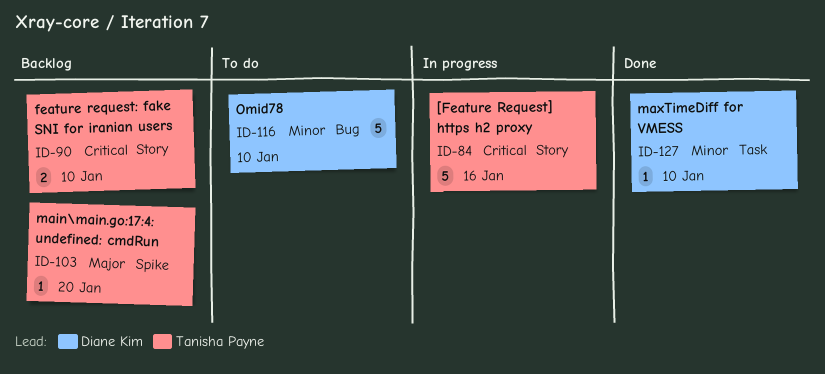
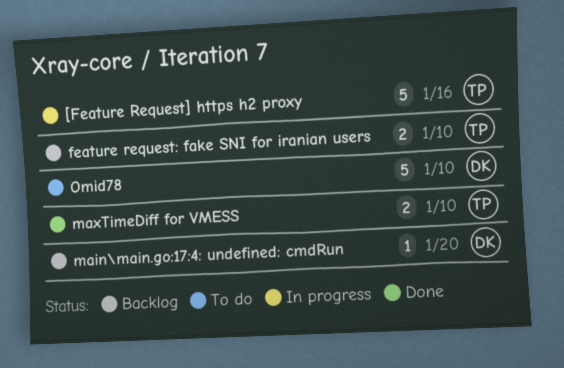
main\main.go:17:4: undefined: cmdRun, owner: Tanisha Payne -> Diane Kim
maxTimeDiff for VMESS, owner: Diane Kim -> Tanisha Payne
maxTimeDiff for VMESS, estimate: 1 -> 2

